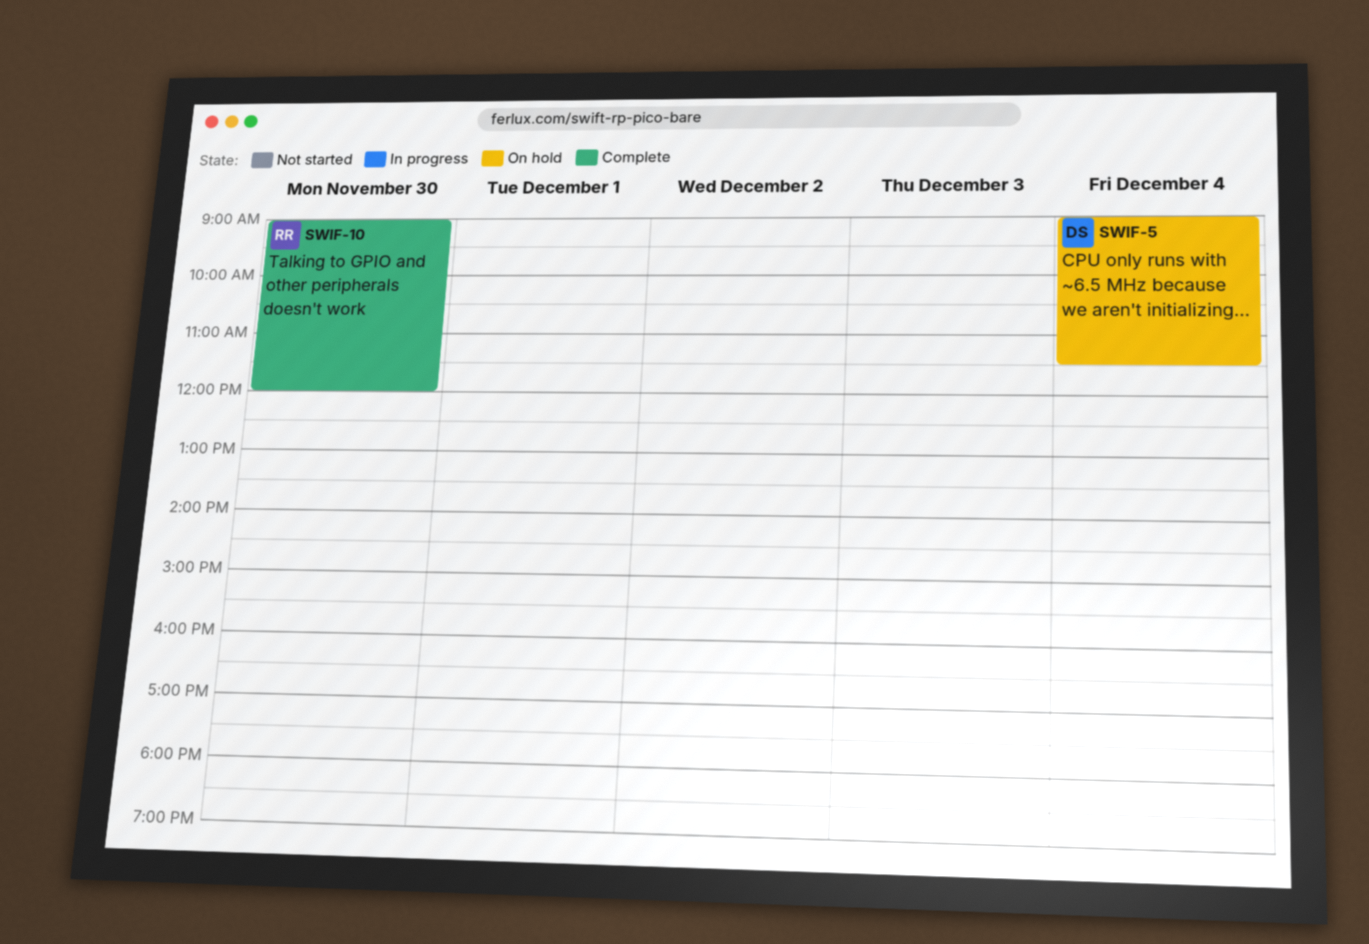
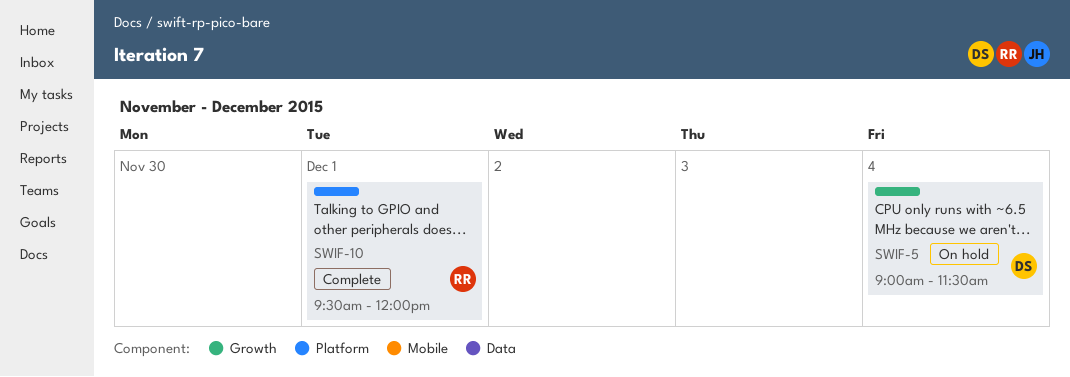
SWIF-10, day: Nov 30 -> Dec 1
SWIF-10, begins: 09:00 -> 09:30

